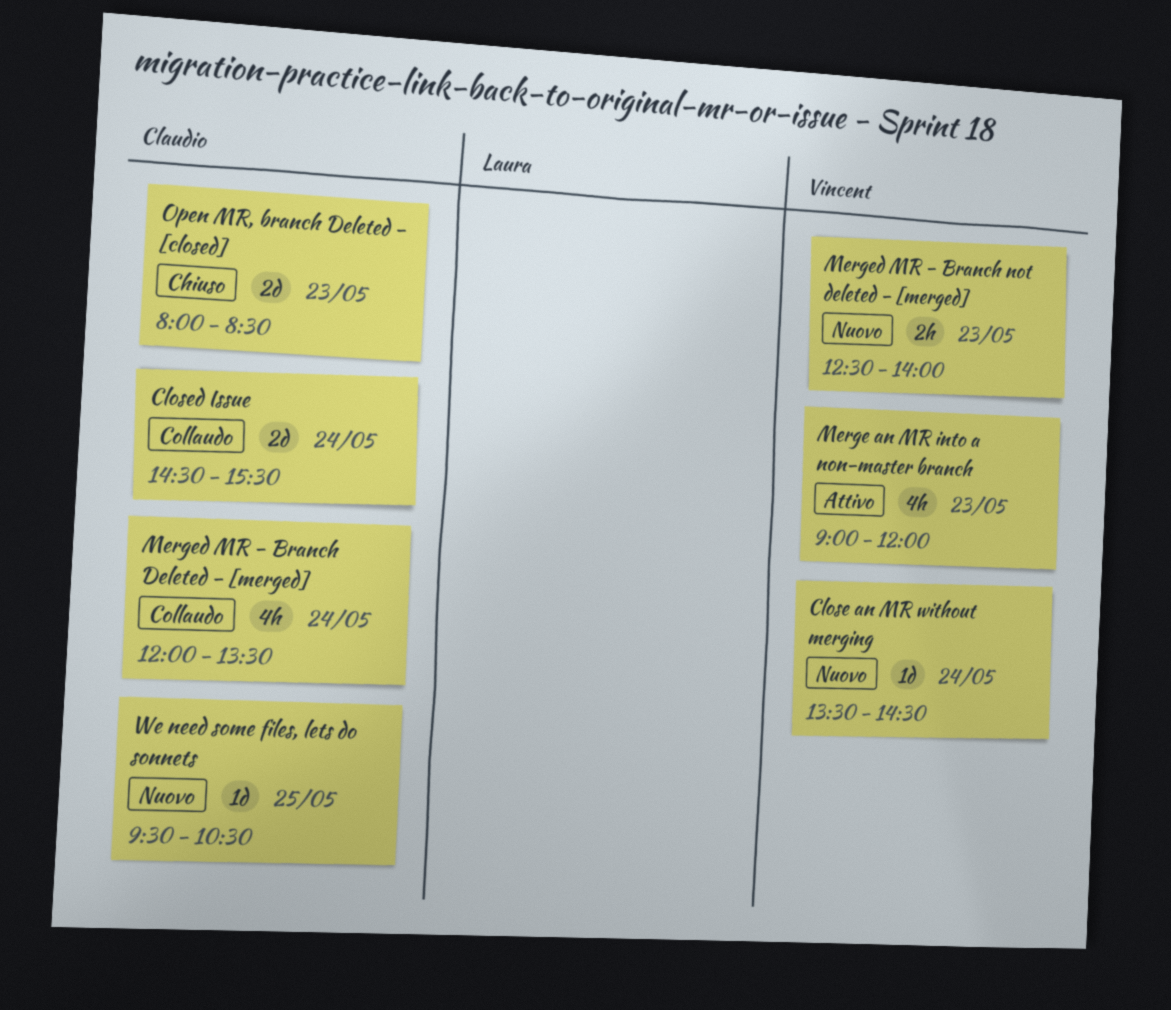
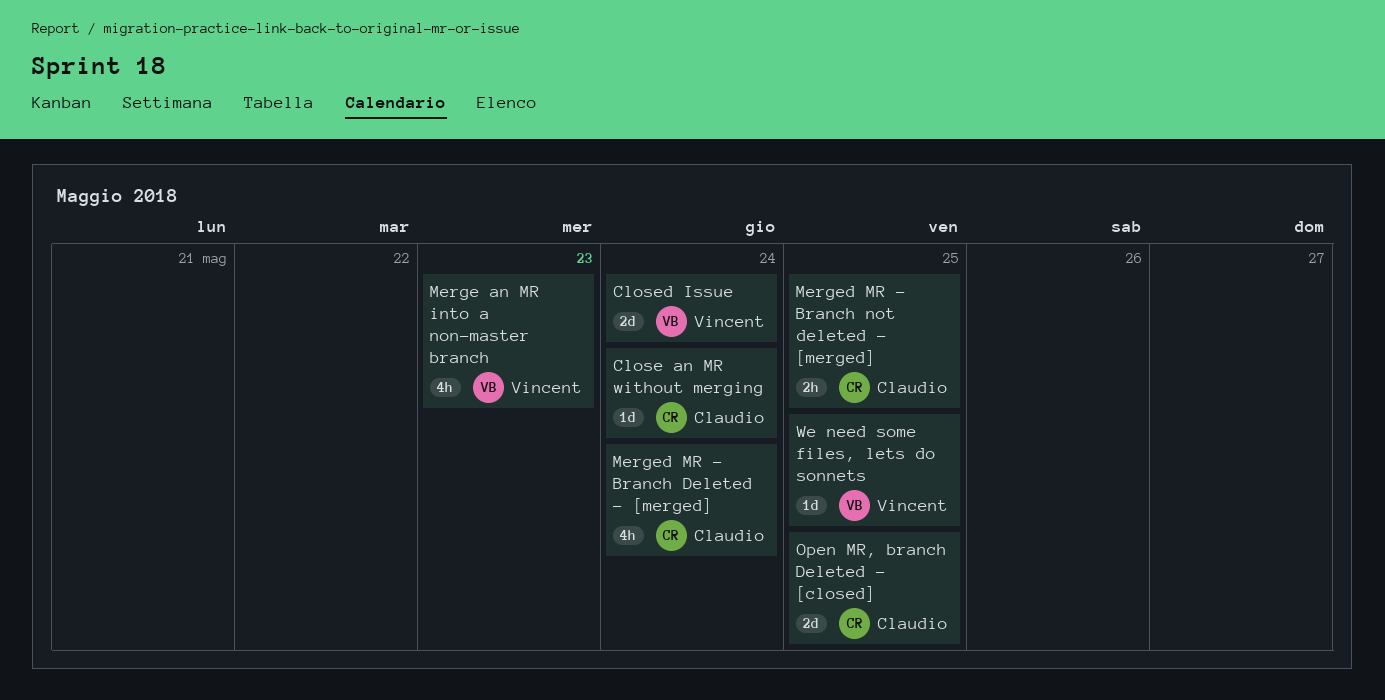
Close an MR without merging, owner: Vincent -> Claudio
Closed Issue, owner: Claudio -> Vincent
Merged MR - Branch not deleted - [merged], owner: Vincent -> Claudio
Merged MR - Branch not deleted - [merged], day: May 23 -> May 25
Open MR, branch Deleted - [closed], day: May 23 -> May 25
We need some files, lets do sonnets, owner: Claudio -> Vincent

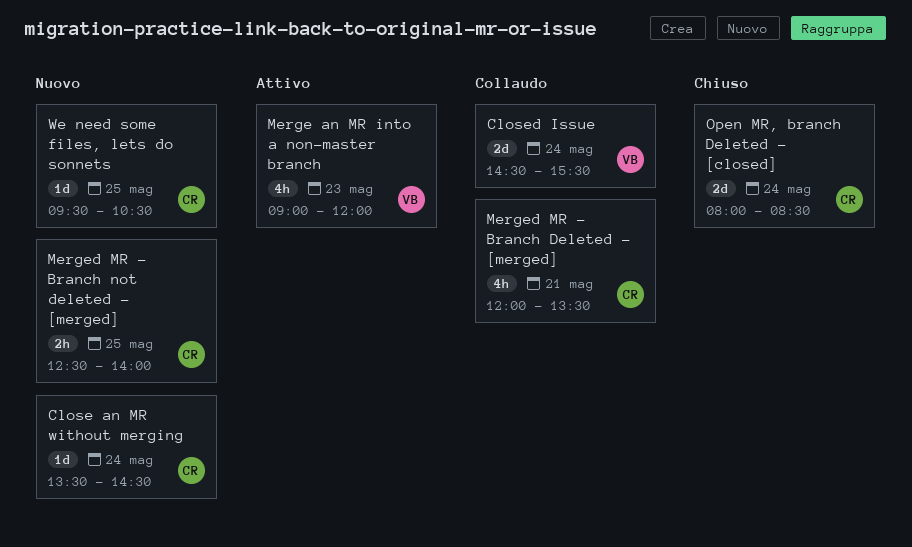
Merged MR - Branch Deleted - [merged], day: May 24 -> May 21
Open MR, branch Deleted - [closed], day: May 25 -> May 24
We need some files, lets do sonnets, owner: Vincent -> Claudio

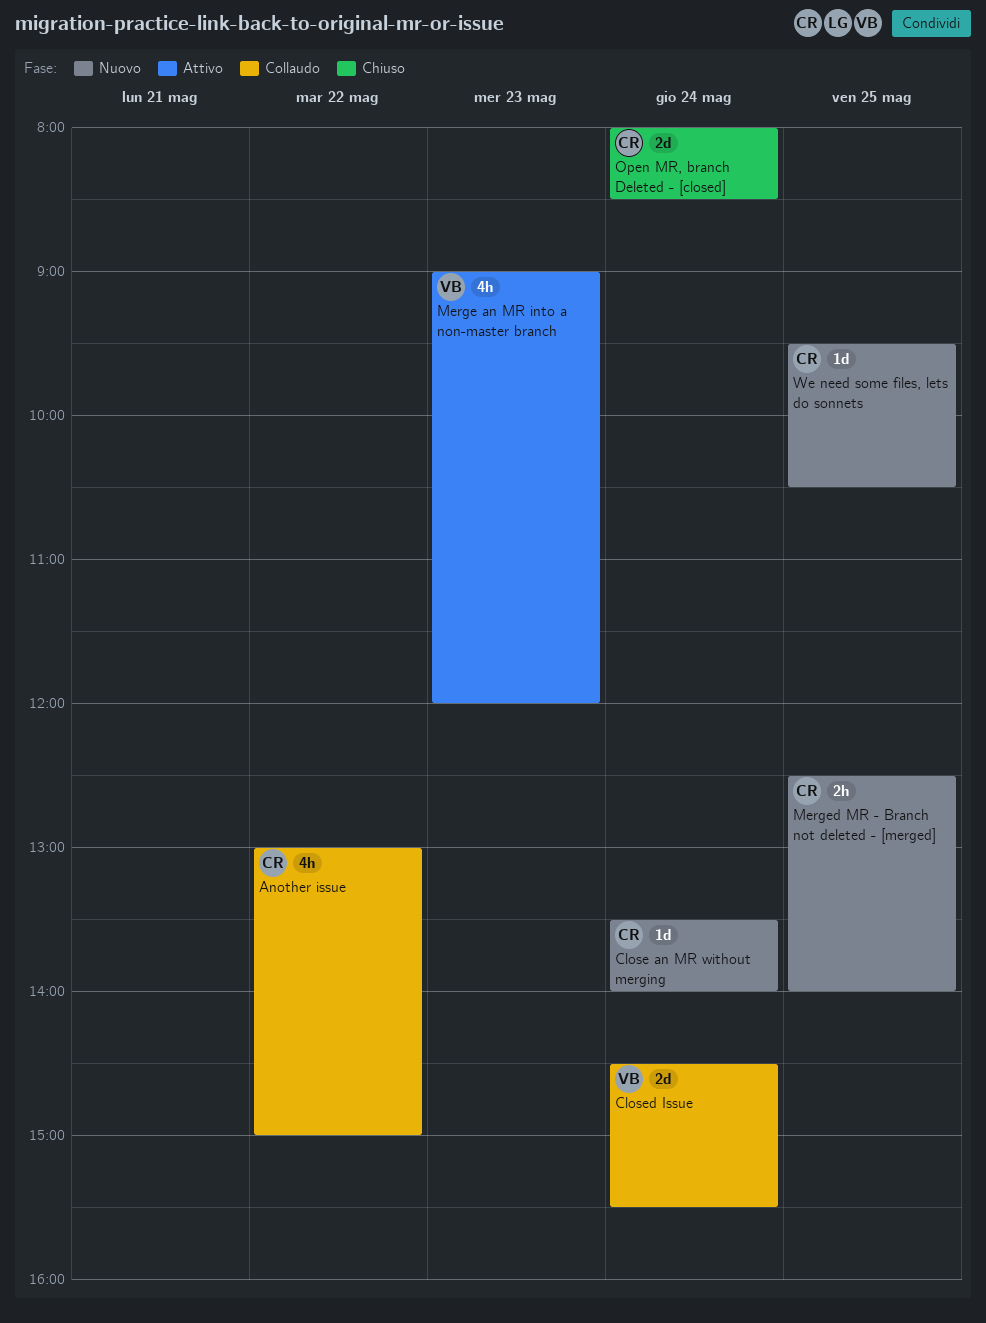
Another issue: none -> present
Close an MR without merging, ends: 14:30 -> 14:00
Merged MR - Branch Deleted - [merged]: present -> none

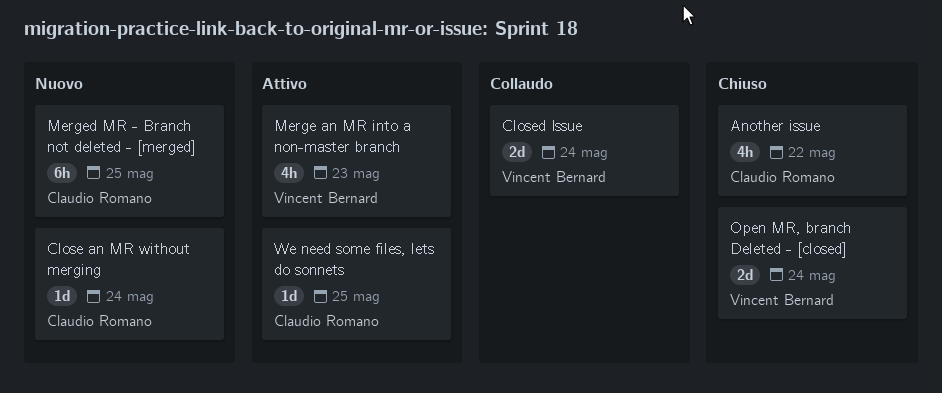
Another issue, status: Collaudo -> Chiuso
Merged MR - Branch not deleted - [merged], estimate: 2h -> 6h
Open MR, branch Deleted - [closed], owner: Claudio Romano -> Vincent Bernard
We need some files, lets do sonnets, status: Nuovo -> Attivo

